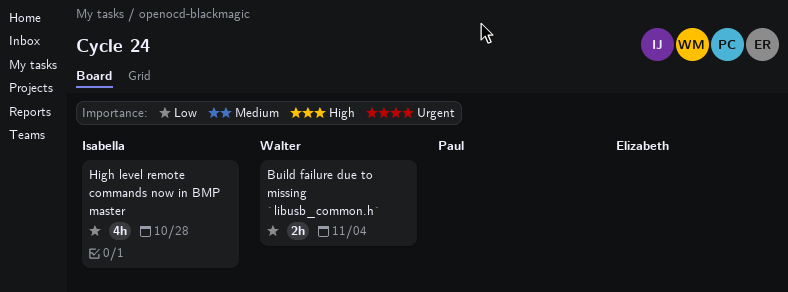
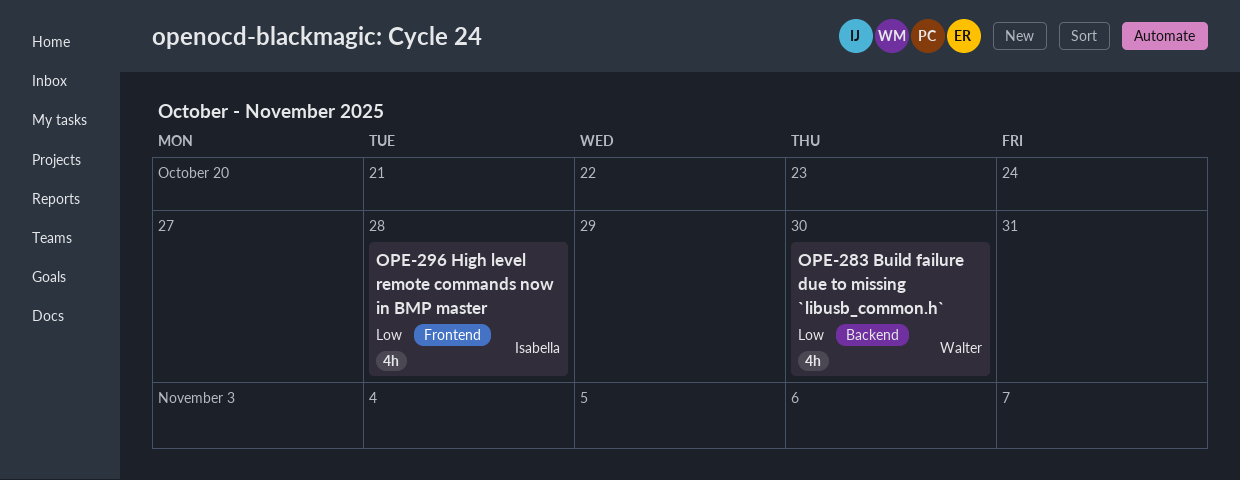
Build failure due to missing `libusb_common.h`, estimate: 2h -> 4h
Build failure due to missing `libusb_common.h`, due: Nov 4 -> Oct 30

